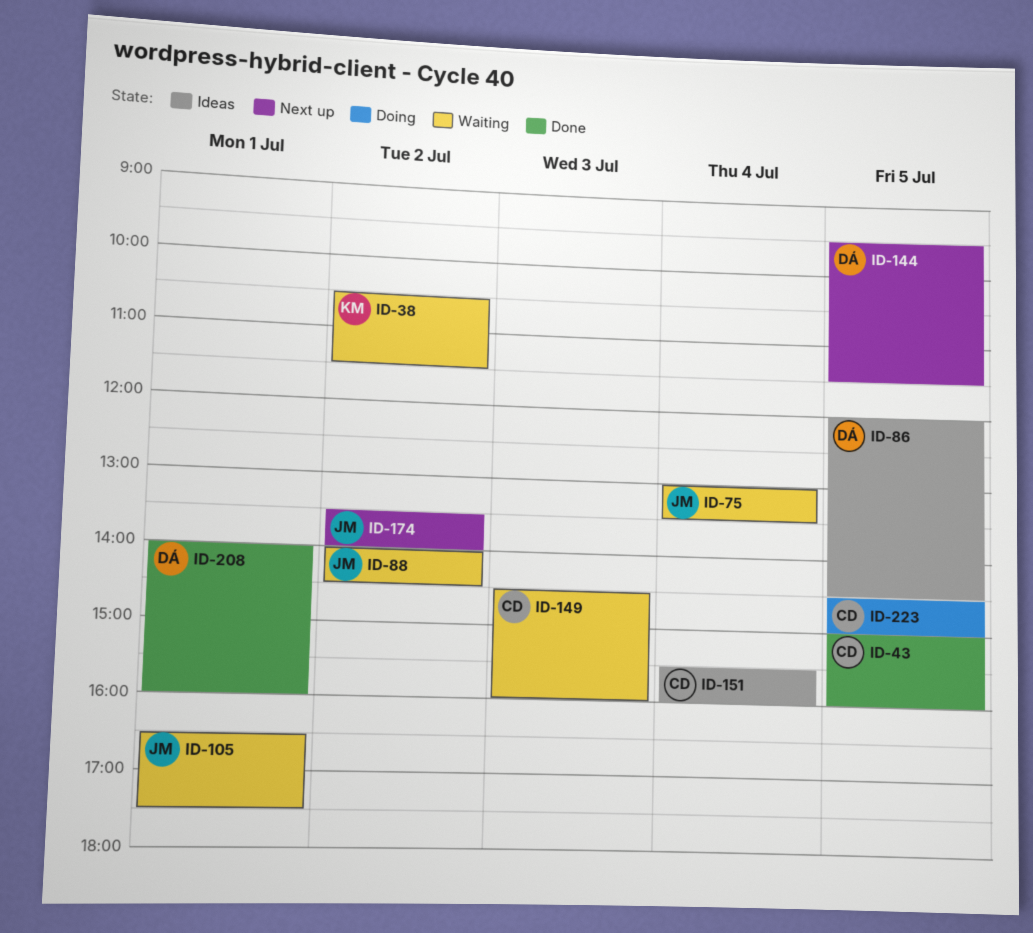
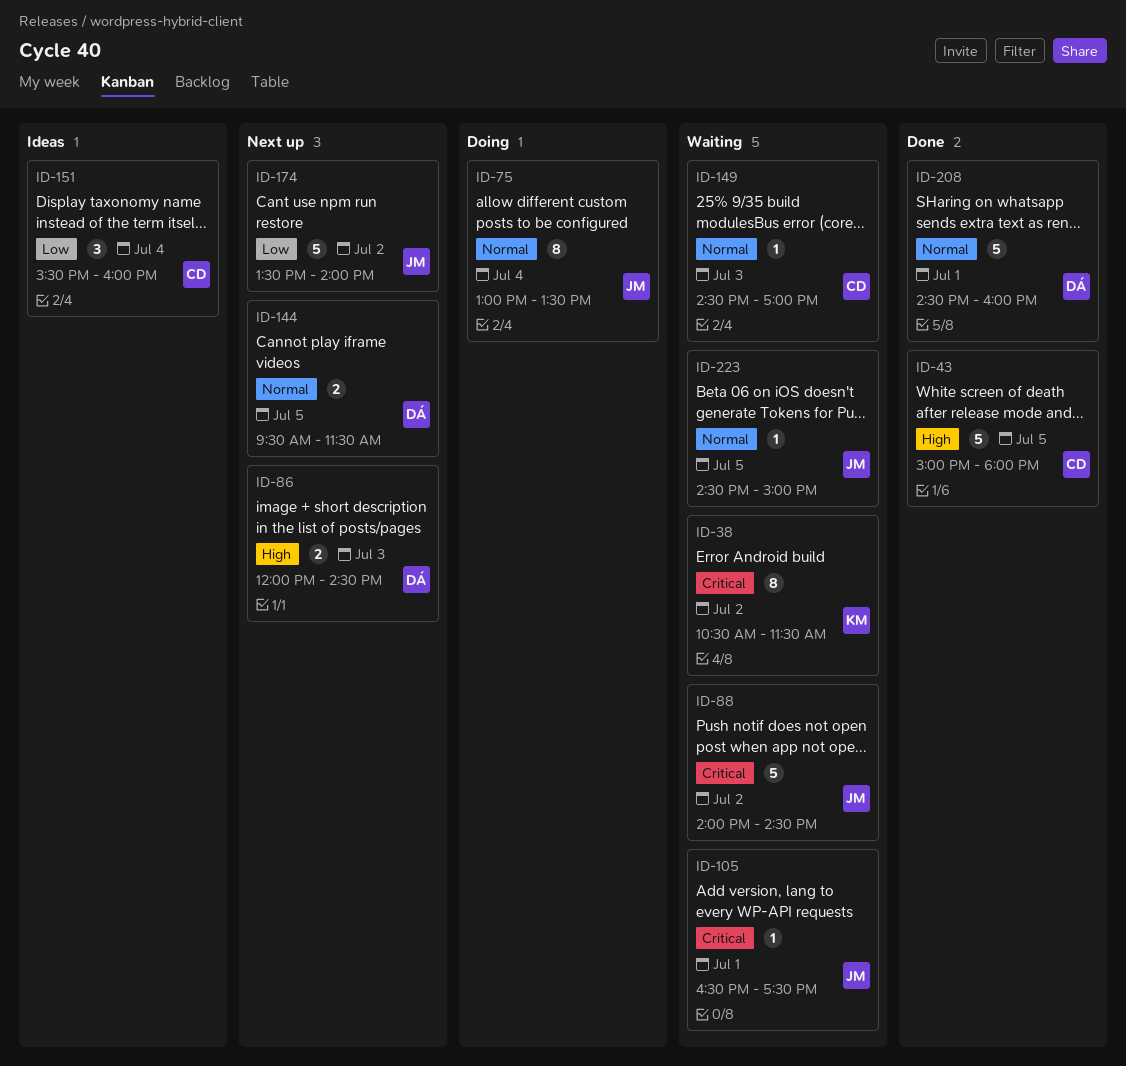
ID-43, ends: 16:00 -> 18:00
ID-75, status: Waiting -> Doing
ID-86, status: Ideas -> Next up
ID-86, day: Jul 5 -> Jul 3
ID-149, ends: 16:00 -> 17:00
ID-208, begins: 14:00 -> 14:30
ID-223, status: Doing -> Waiting
ID-223, owner: CD -> JM

